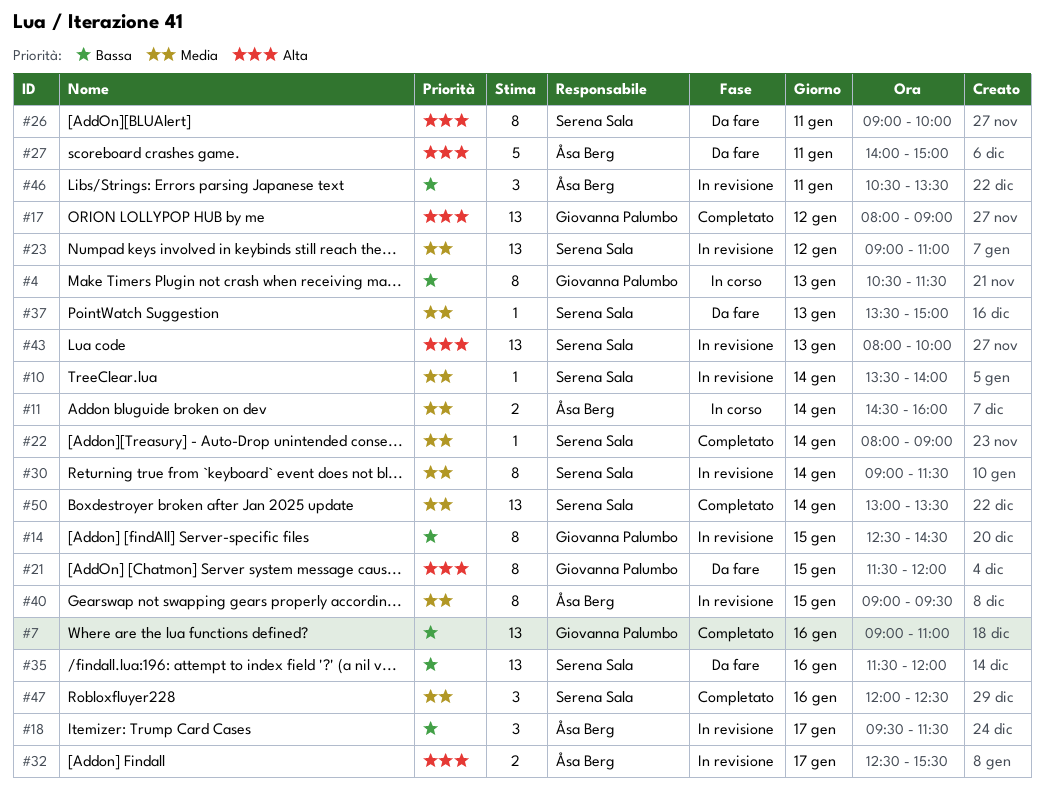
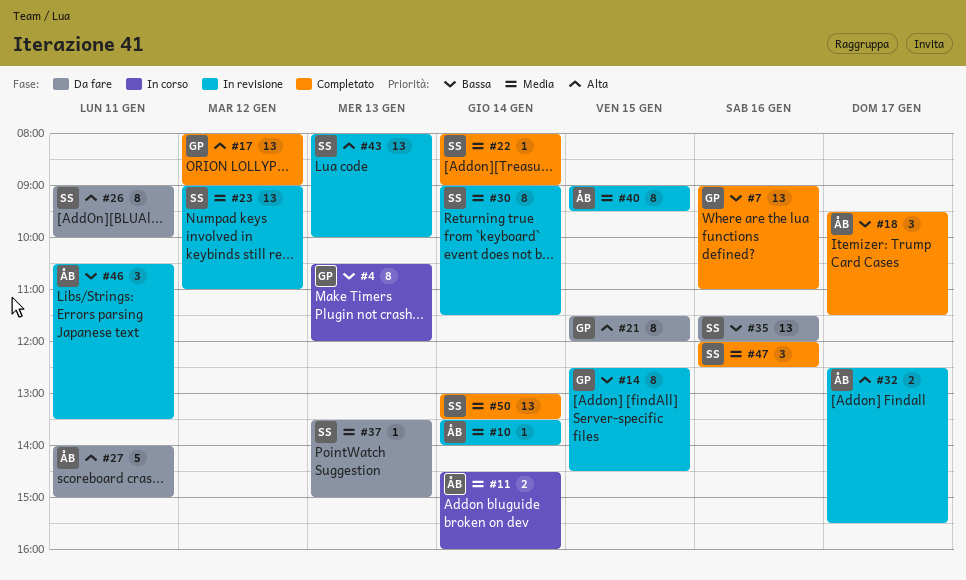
#4, ends: 11:30 -> 12:00
#10, owner: Serena Sala -> Åsa Berg
#18, status: In revisione -> Completato

